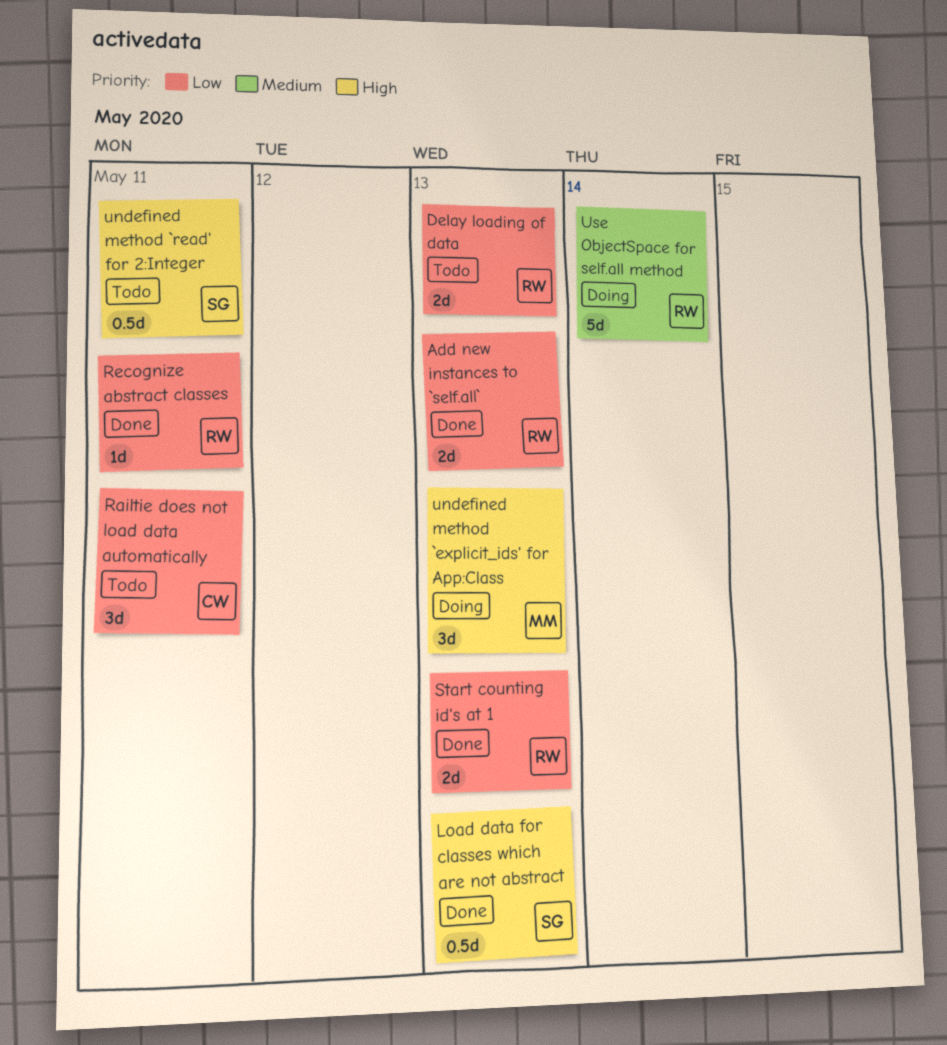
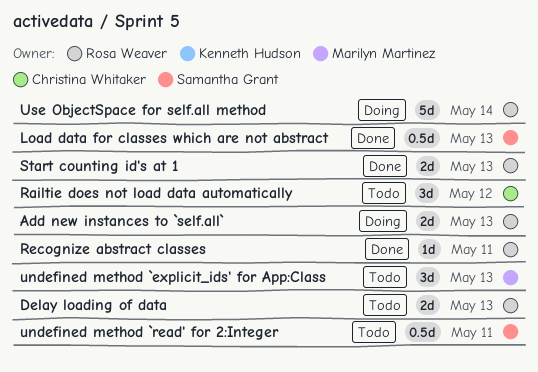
Add new instances to `self.all`, status: Done -> Doing
Railtie does not load data automatically, due: May 11 -> May 12
undefined method `explicit_ids' for App:Class, status: Doing -> Todo

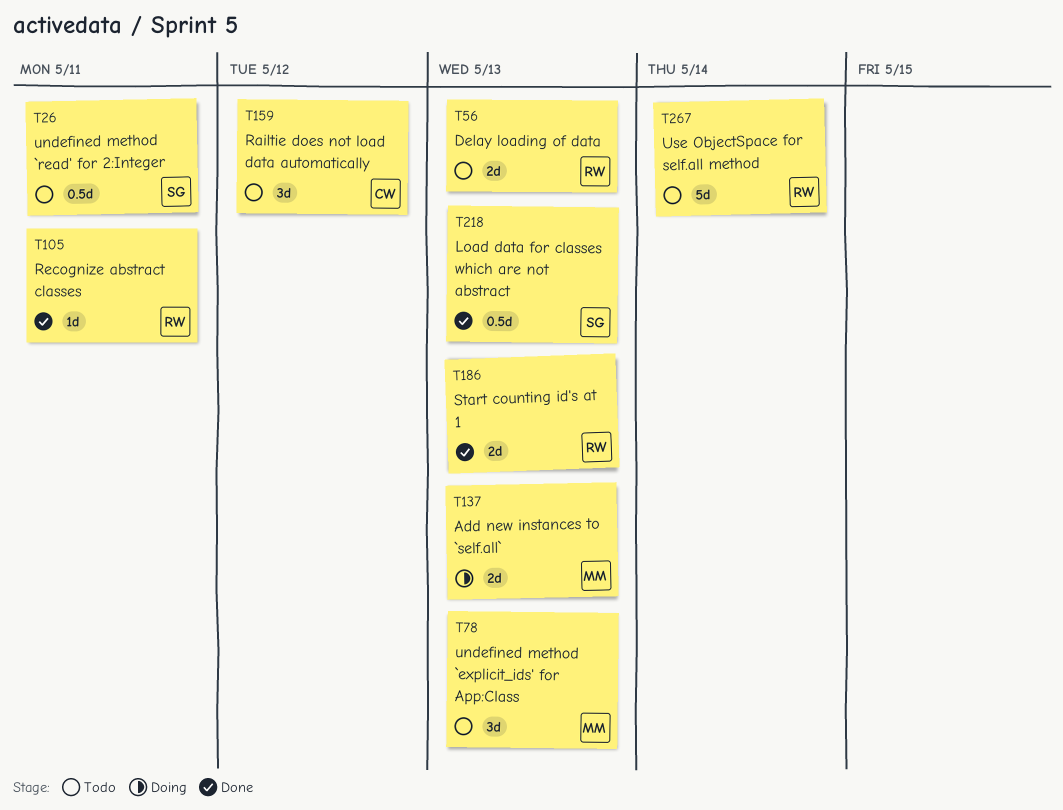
Add new instances to `self.all`, owner: Rosa Weaver -> Marilyn Martinez
Use ObjectSpace for self.all method, status: Doing -> Todo

